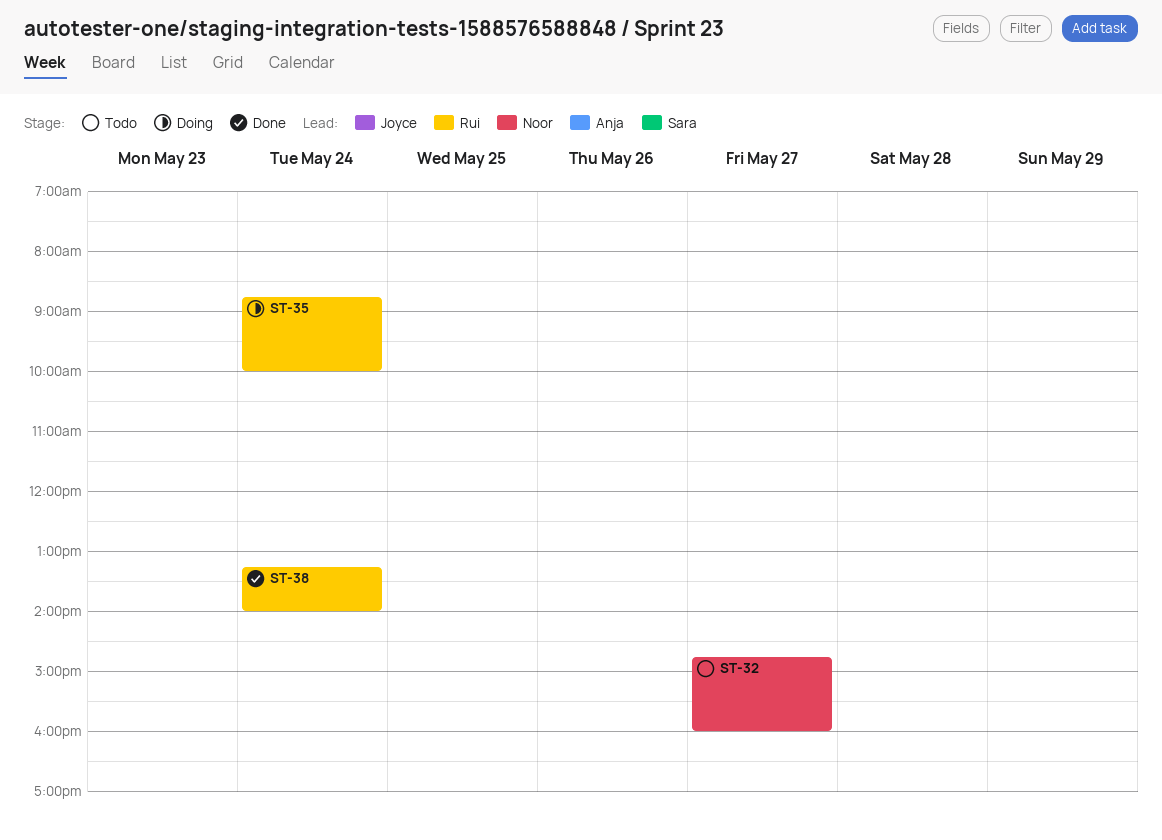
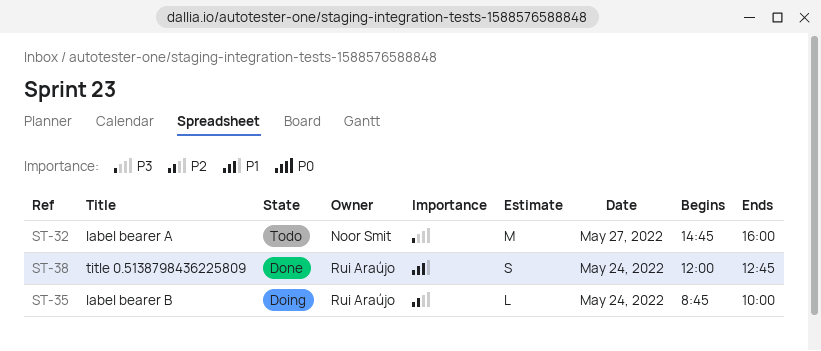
ST-38, begins: 13:15 -> 12:00
ST-38, ends: 14:00 -> 12:45

